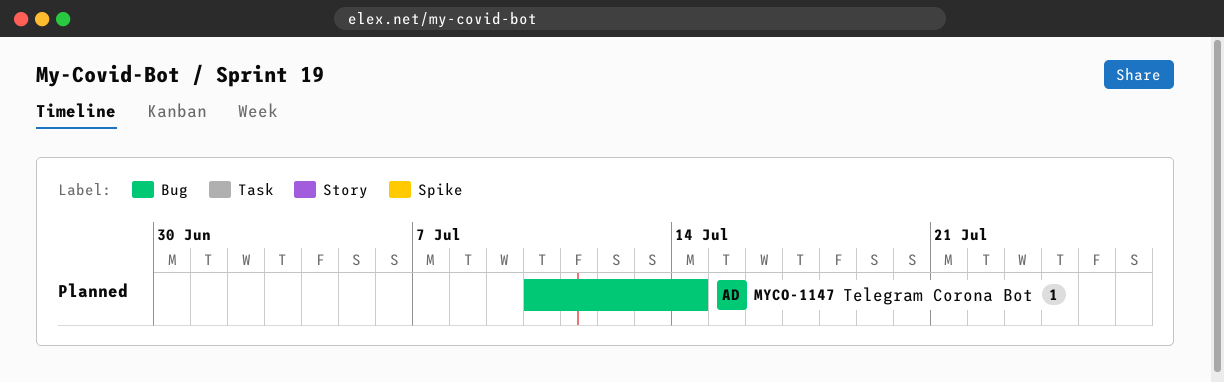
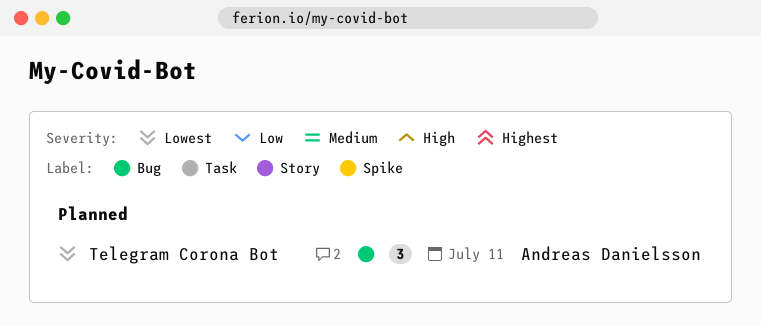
Telegram Corona Bot, estimate: 1 -> 3
Telegram Corona Bot, due: Jul 14 -> Jul 11

